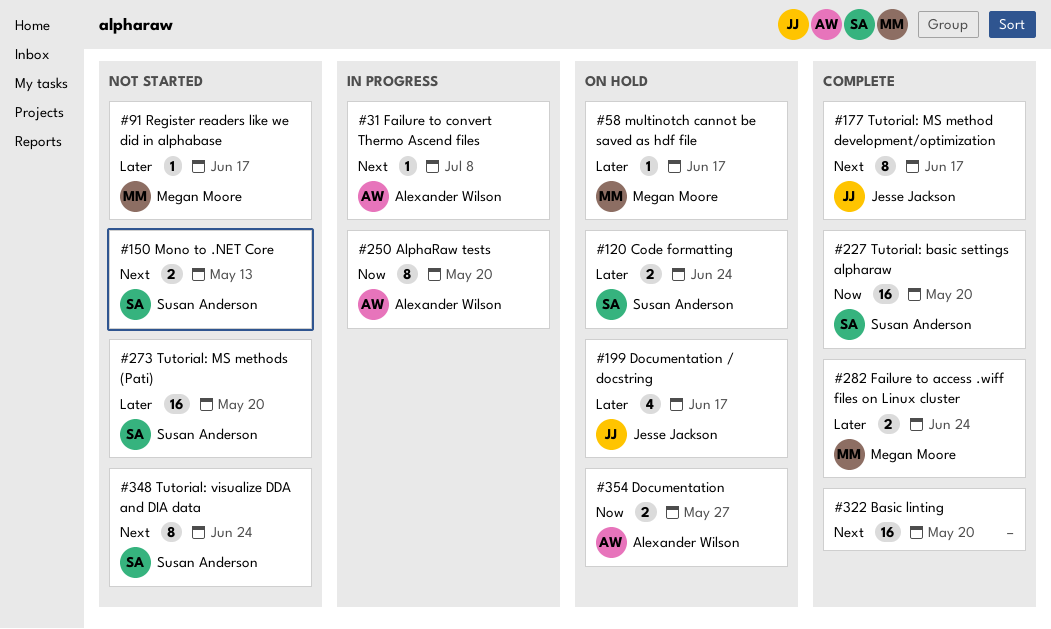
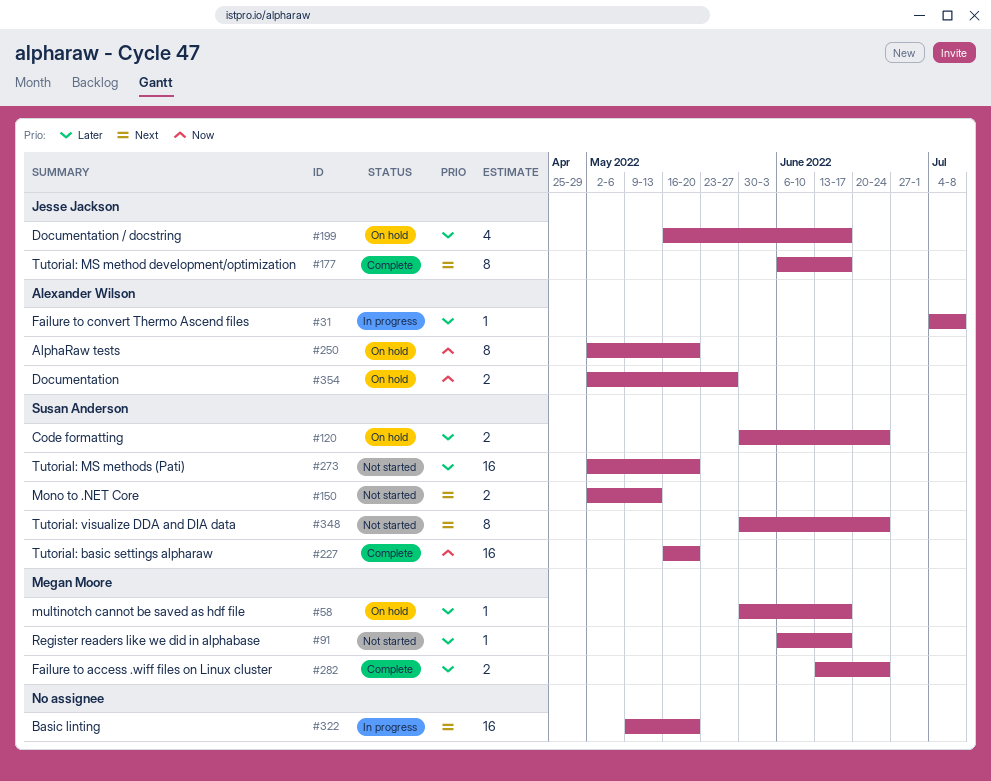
#31, priority: Next -> Later
#250, status: In progress -> On hold
#322, status: Complete -> In progress

